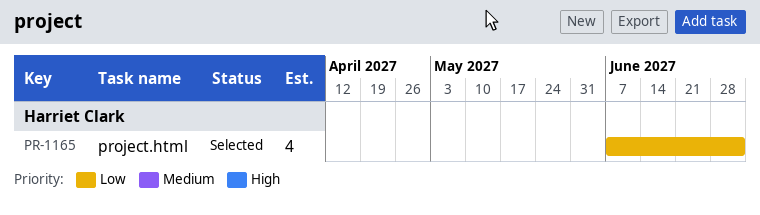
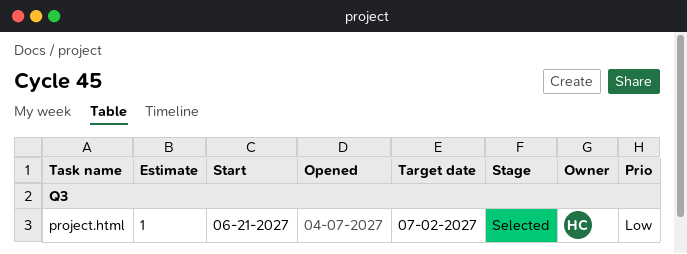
project.html, estimate: 4 -> 1
project.html, start: Jun 7 -> Jun 21

